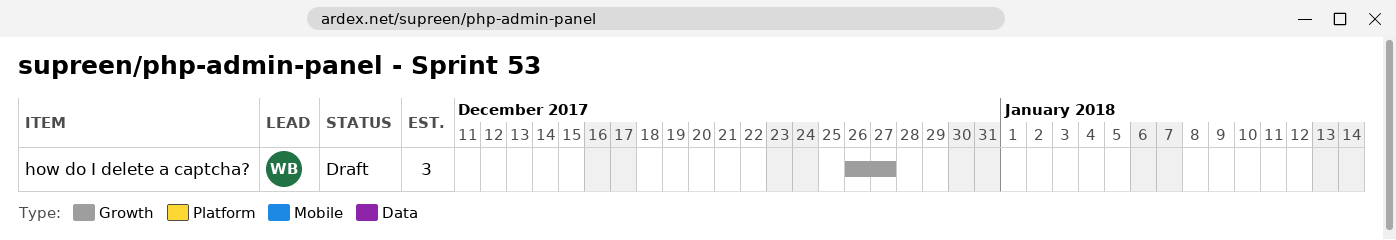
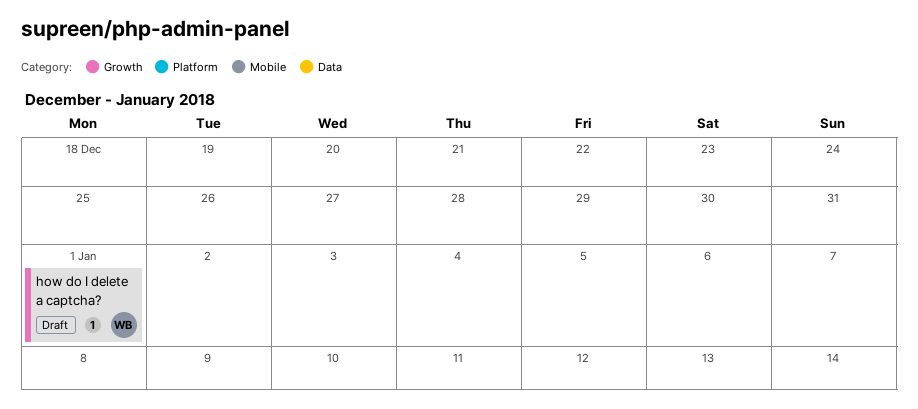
how do I delete a captcha?, estimate: 3 -> 1
how do I delete a captcha?, due: Dec 27 -> Jan 1

